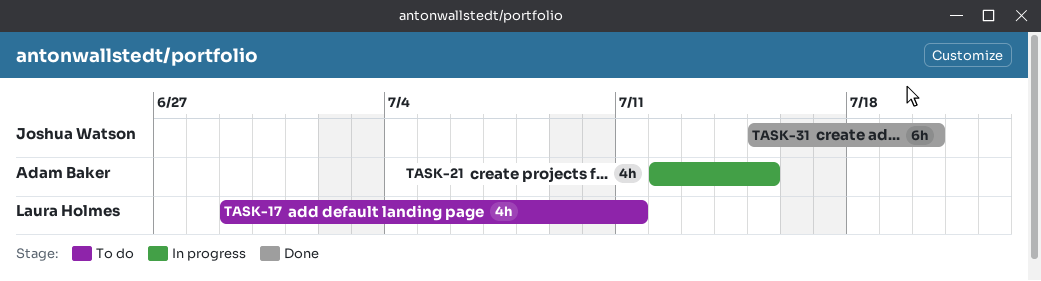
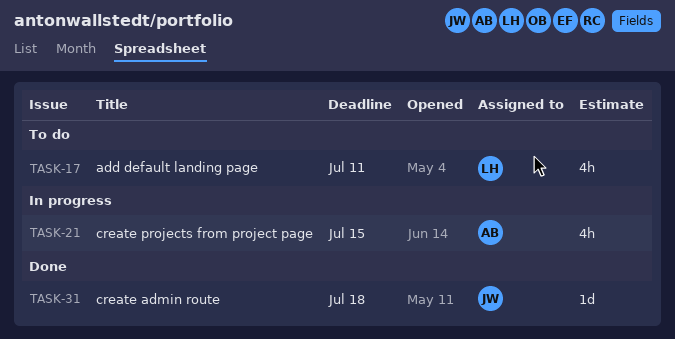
TASK-31, estimate: 6h -> 1d
TASK-31, due: Jul 20 -> Jul 18

